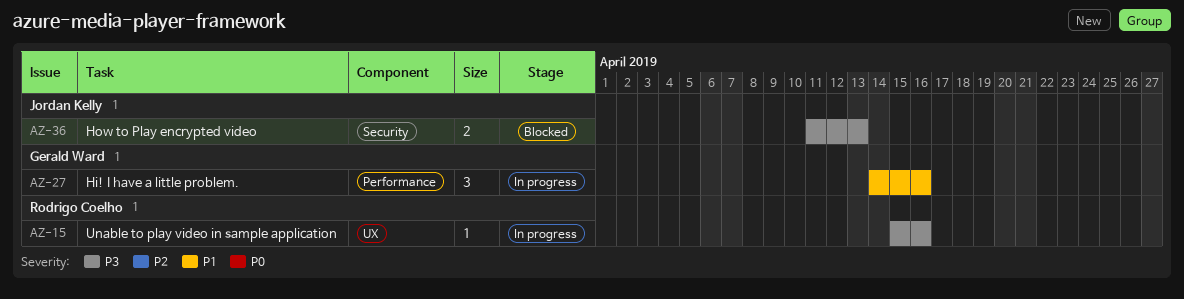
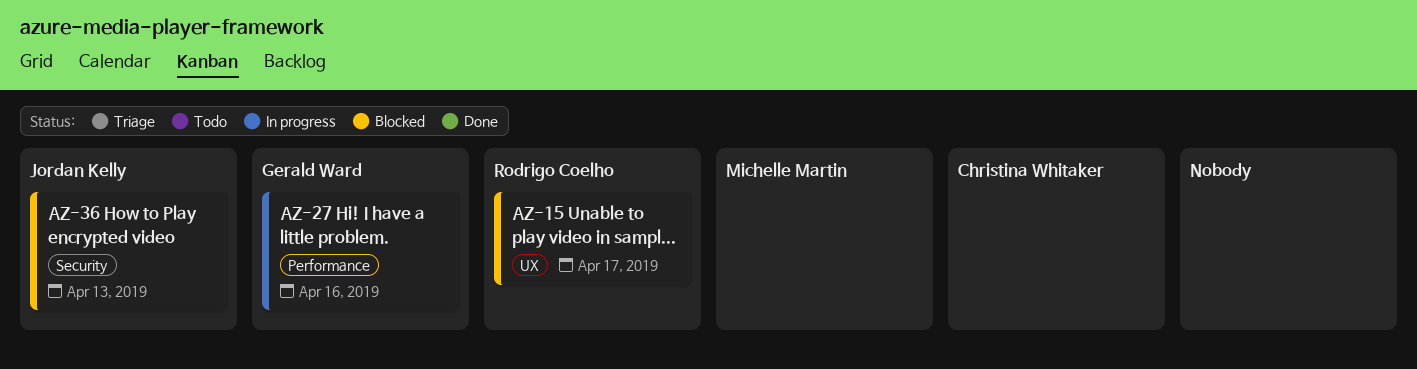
AZ-15, status: In progress -> Blocked
AZ-15, due: Apr 16 -> Apr 17

